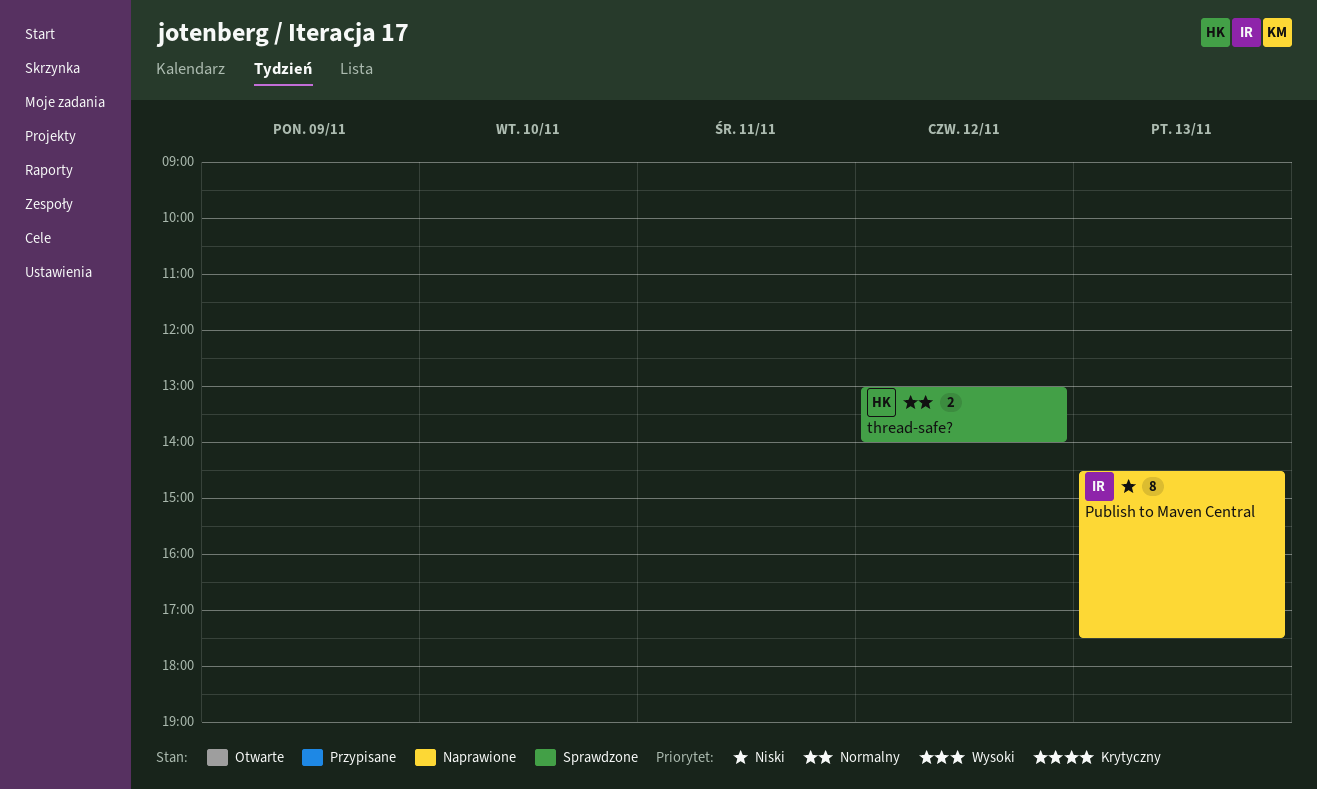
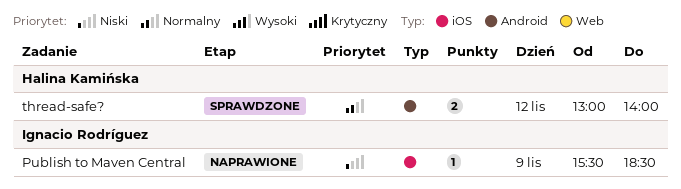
Publish to Maven Central, estimate: 8 -> 1
Publish to Maven Central, day: Nov 13 -> Nov 9
Publish to Maven Central, begins: 14:30 -> 15:30
Publish to Maven Central, ends: 17:30 -> 18:30

